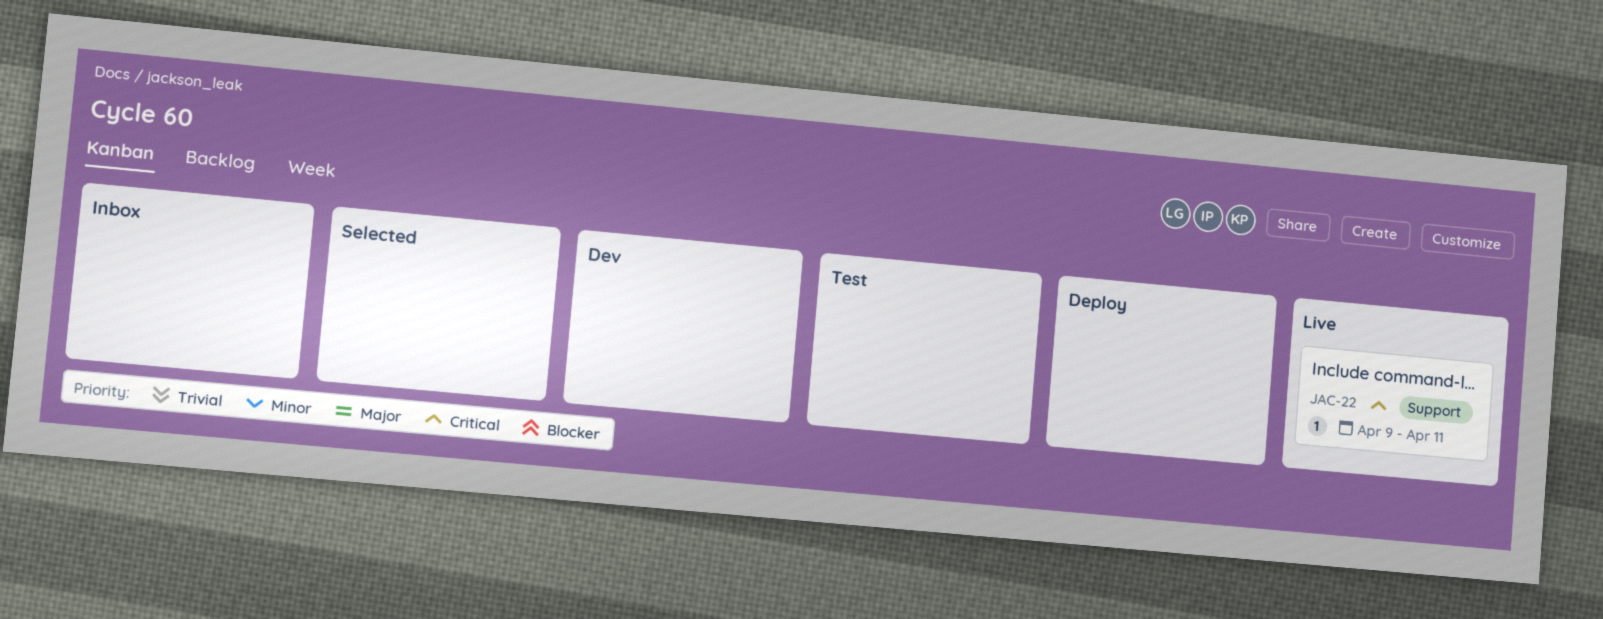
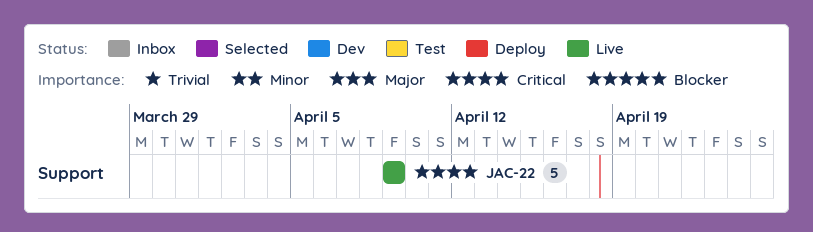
JAC-22, estimate: 1 -> 5
JAC-22, due: Apr 11 -> Apr 9

